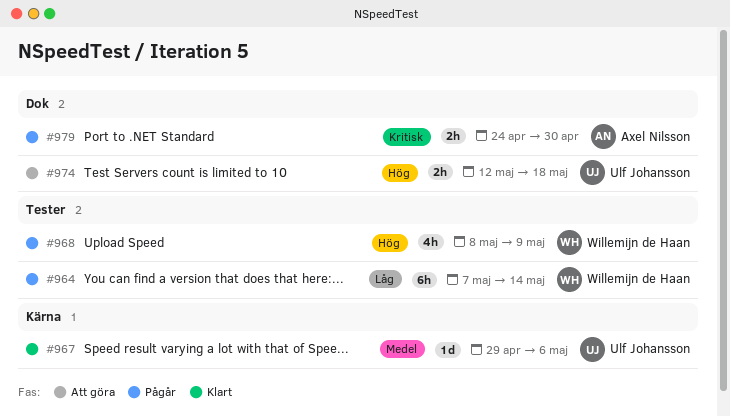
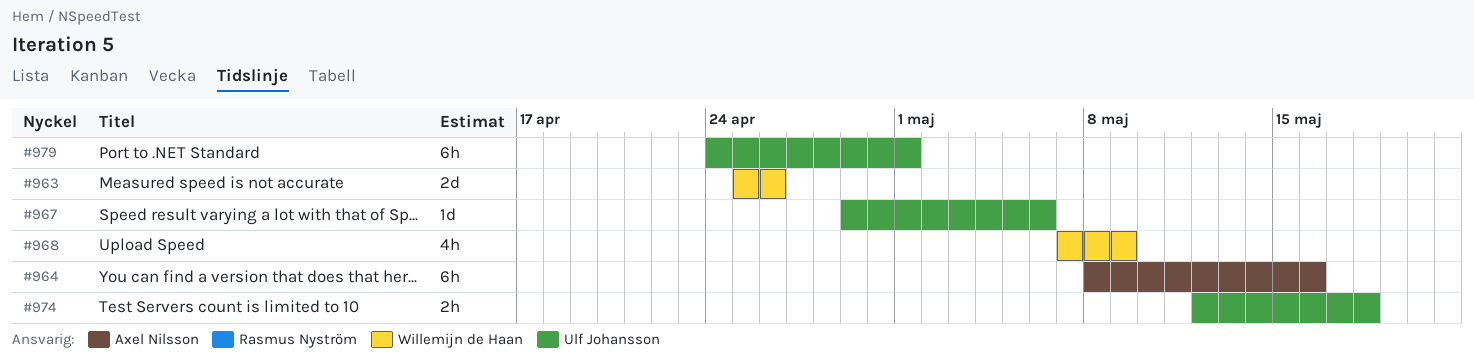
#963: none -> present
#964, owner: Willemijn de Haan -> Axel Nilsson
#964, start: May 7 -> May 8
#964, due: May 14 -> May 16
#968, start: May 8 -> May 7
#979, owner: Axel Nilsson -> Ulf Johansson
#979, estimate: 2h -> 6h
#979, due: Apr 30 -> May 1

